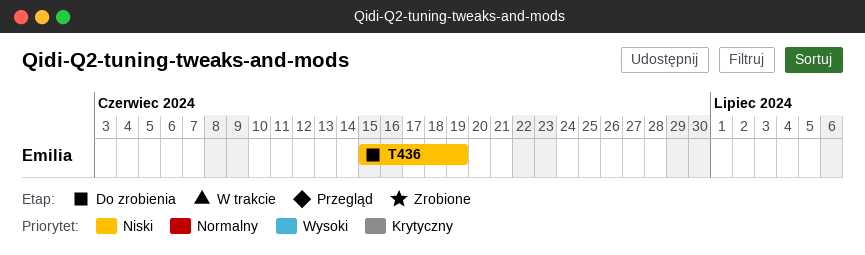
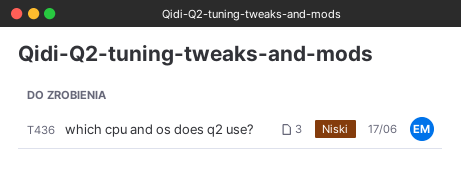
T436, due: Jun 19 -> Jun 17

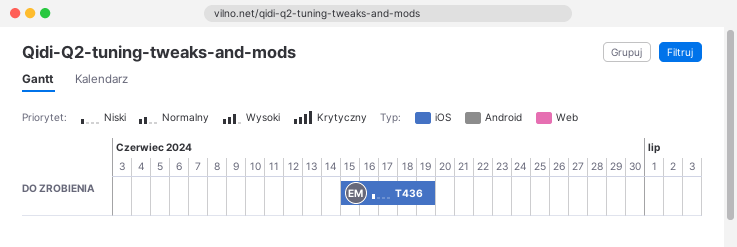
T436, due: Jun 17 -> Jun 19

